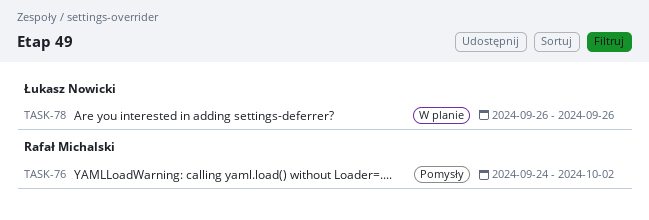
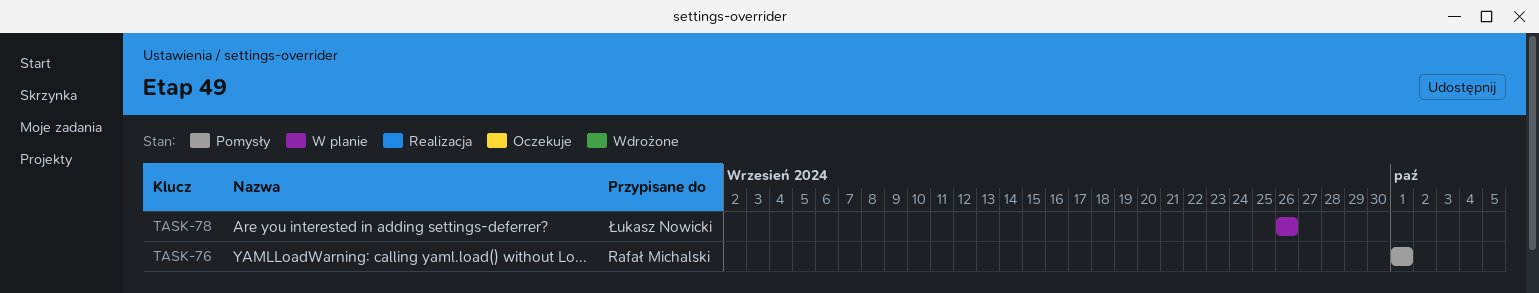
TASK-76, start: Sep 24 -> Oct 1
TASK-76, due: Oct 2 -> Oct 1

